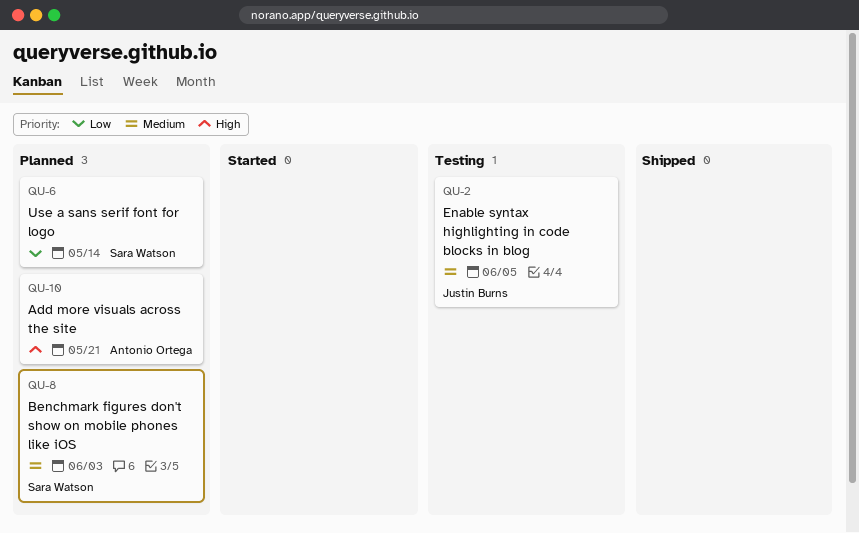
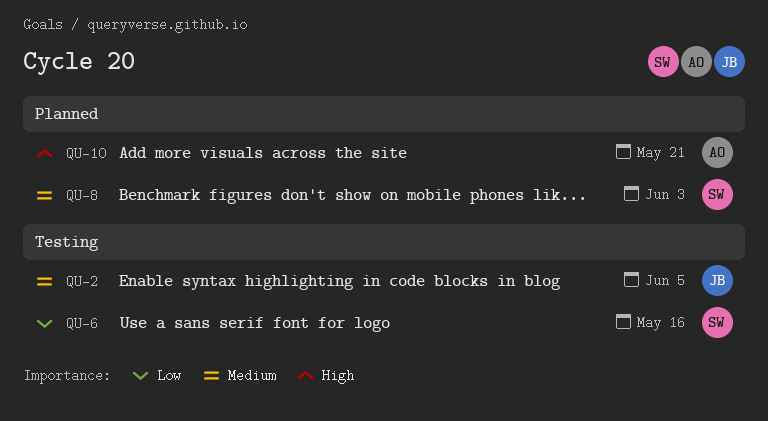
QU-6, status: Planned -> Testing
QU-6, due: May 14 -> May 16

